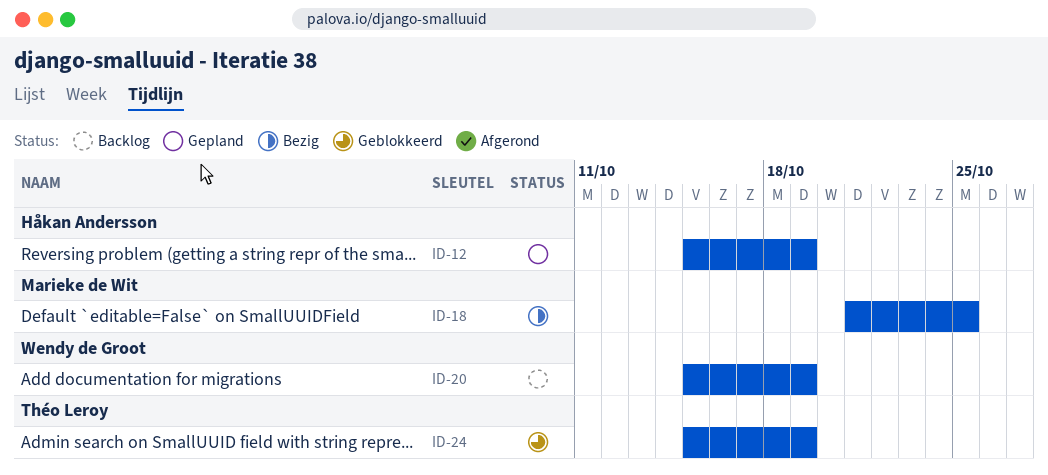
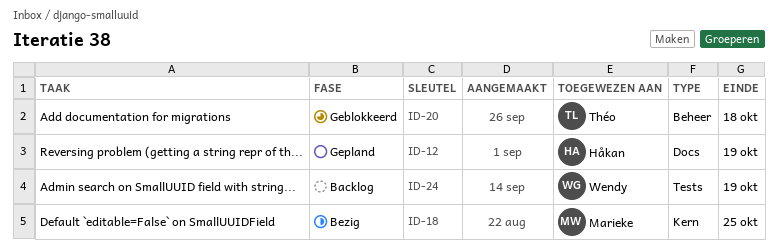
ID-20, status: Backlog -> Geblokkeerd
ID-20, owner: Wendy de Groot -> Théo Leroy
ID-20, due: Oct 19 -> Oct 18
ID-24, status: Geblokkeerd -> Backlog
ID-24, owner: Théo Leroy -> Wendy de Groot

